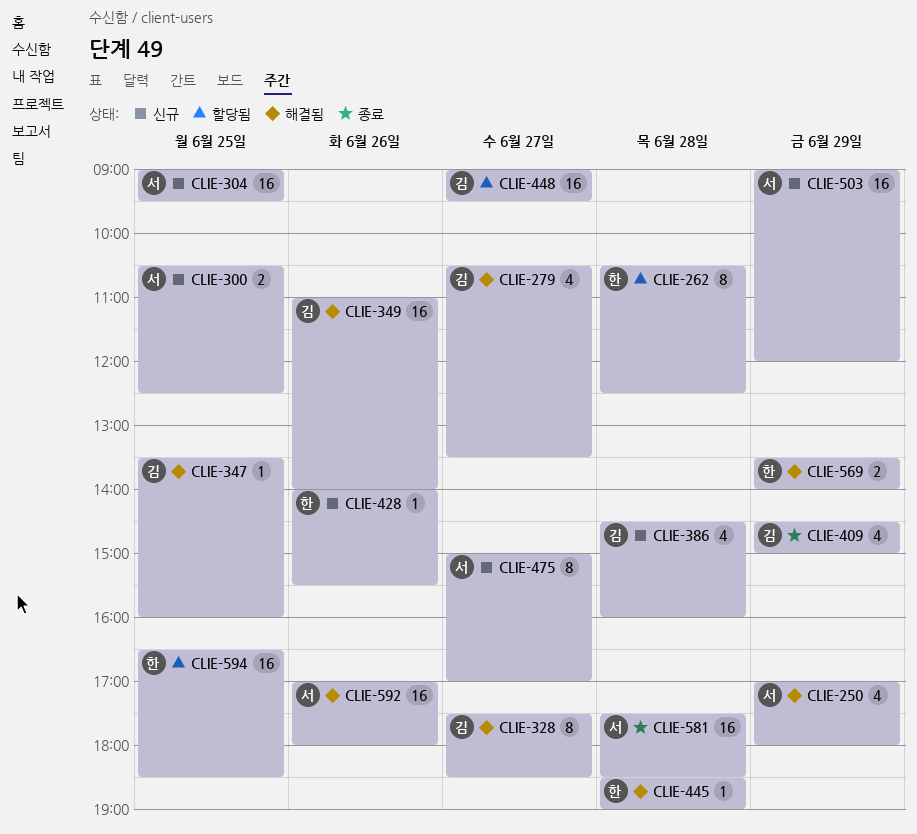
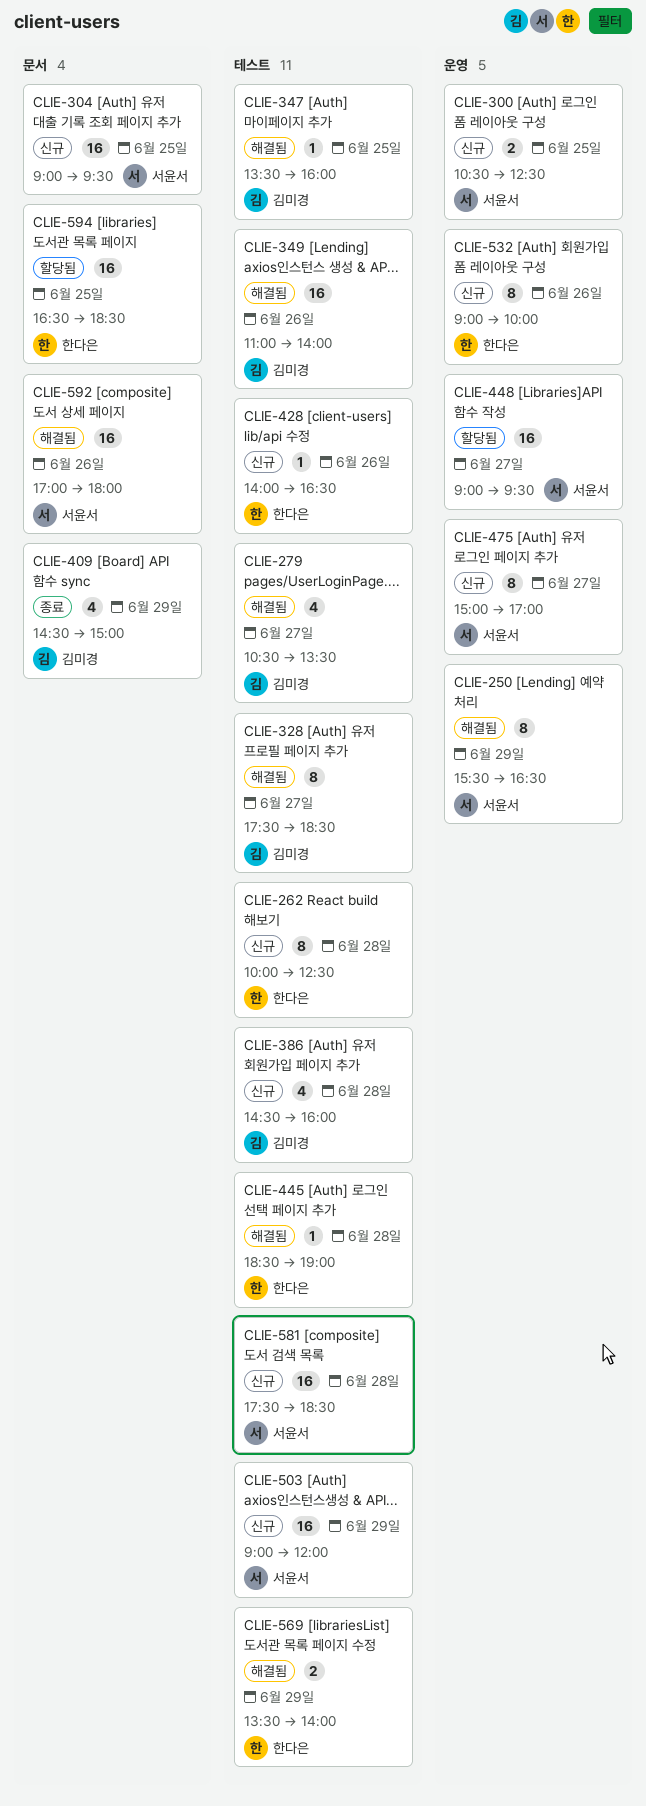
CLIE-250, estimate: 4 -> 8
CLIE-250, begins: 17:00 -> 15:30
CLIE-250, ends: 18:00 -> 16:30
CLIE-262, status: 할당됨 -> 신규
CLIE-262, begins: 10:30 -> 10:00
CLIE-428, ends: 15:30 -> 16:30
CLIE-448, owner: 김미경 -> 서윤서
CLIE-532: none -> present
CLIE-581, status: 종료 -> 신규

